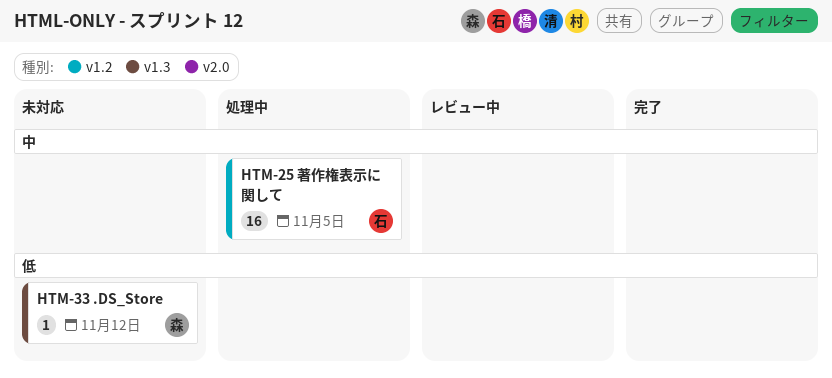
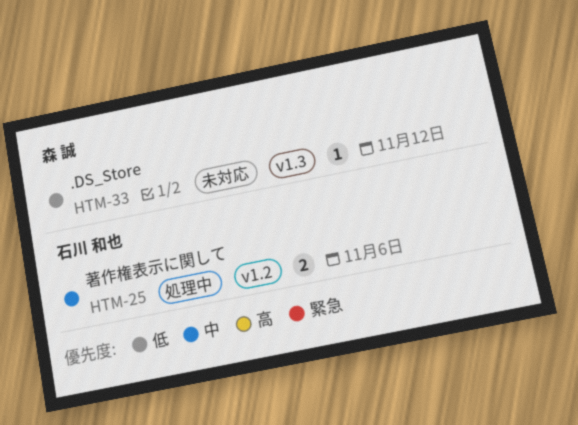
HTM-25, estimate: 16 -> 2
HTM-25, due: Nov 5 -> Nov 6

